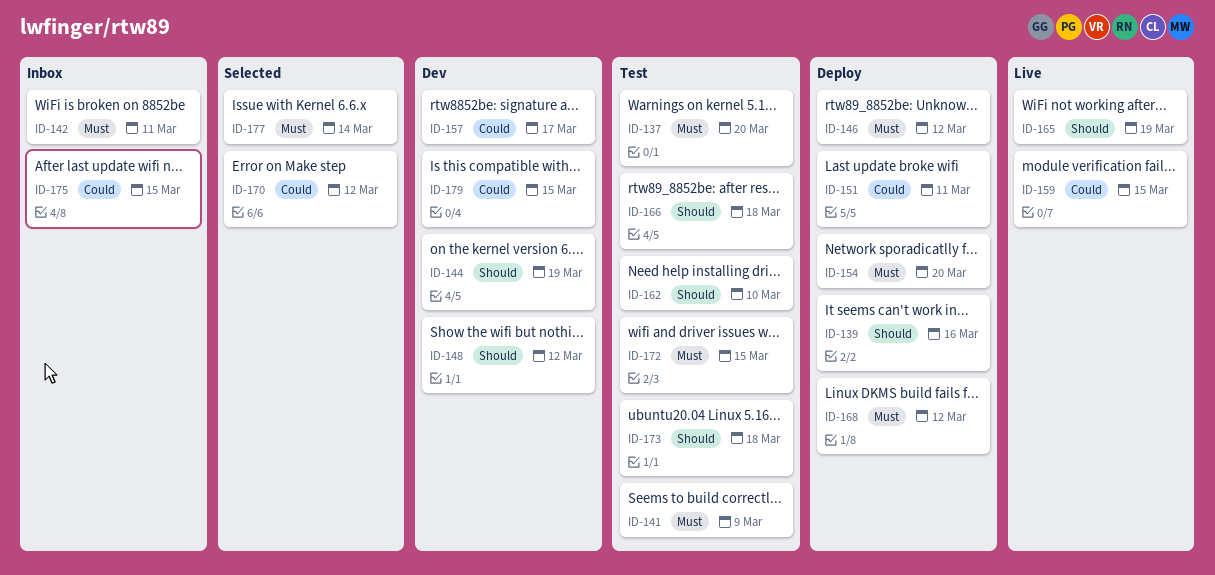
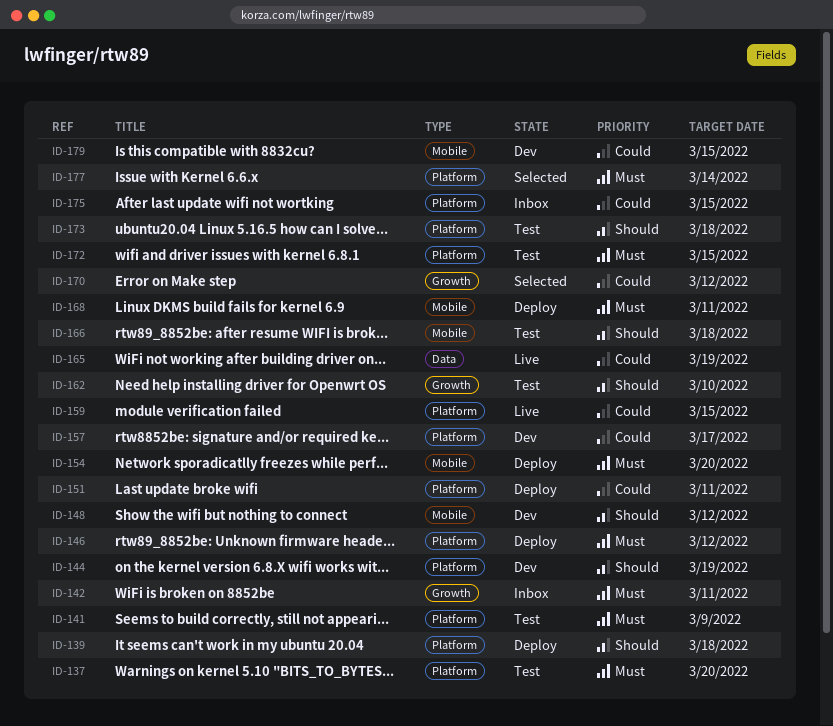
ID-139, due: Mar 16 -> Mar 18
ID-165, priority: Should -> Could
ID-168, due: Mar 12 -> Mar 11

